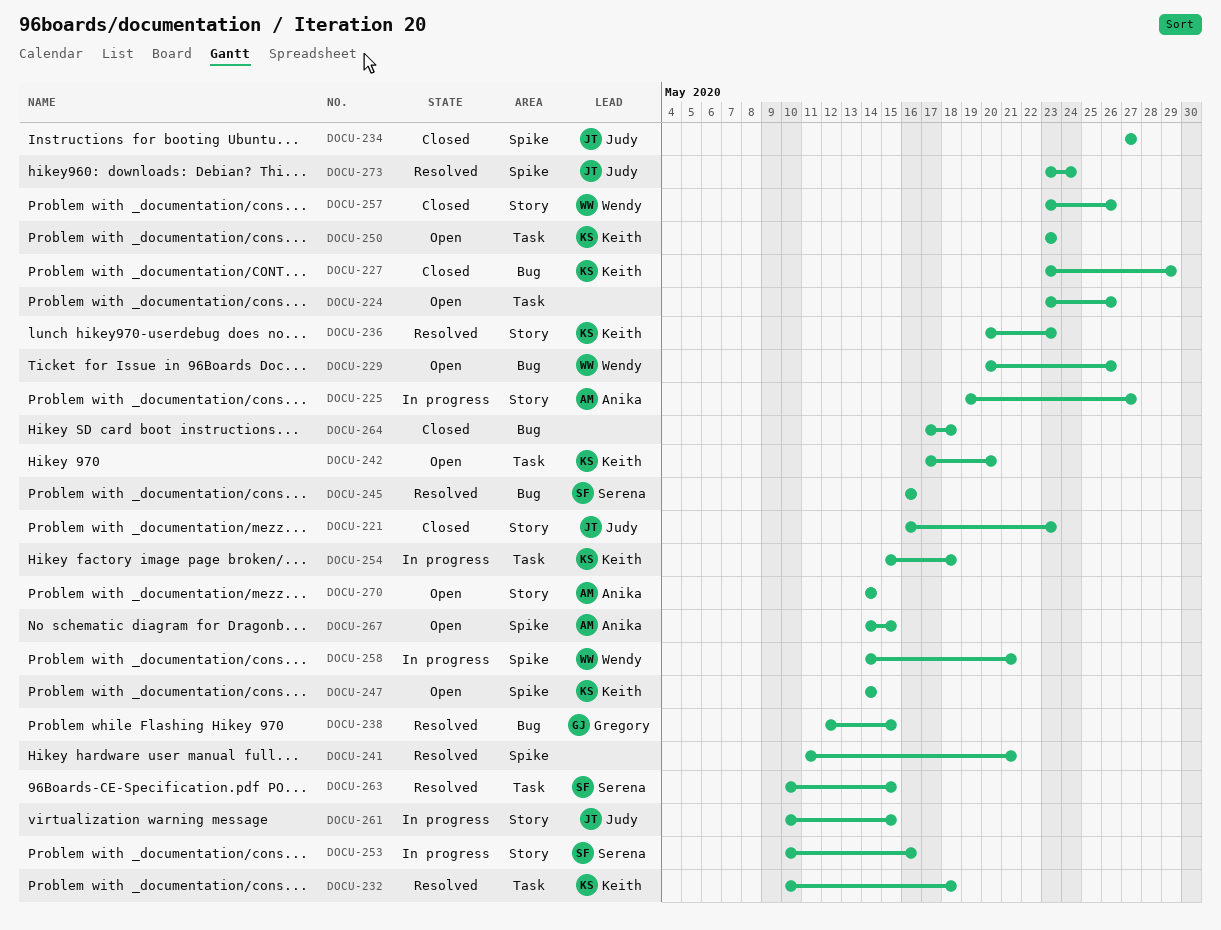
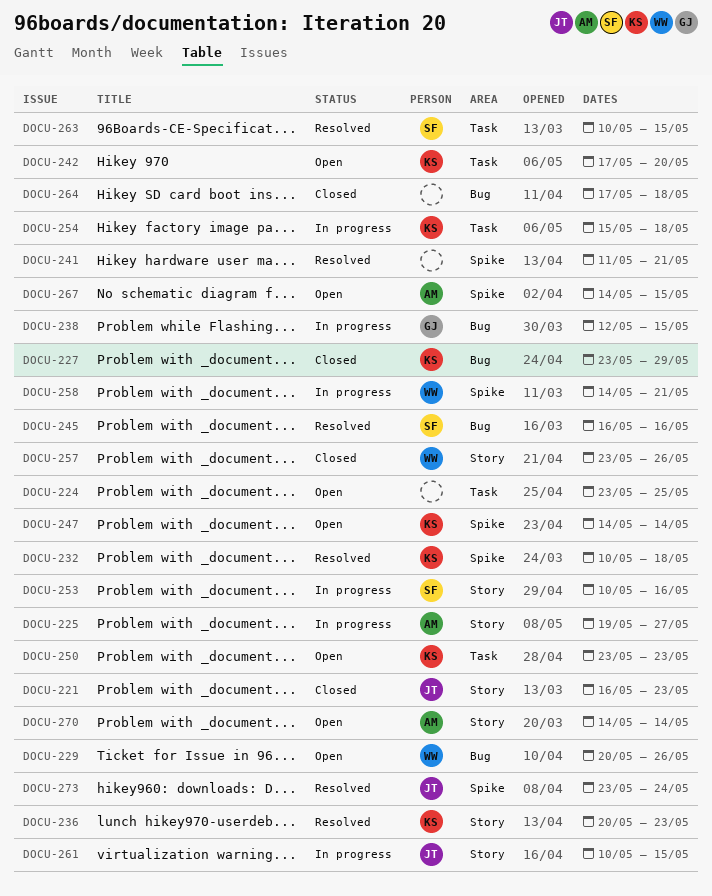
DOCU-224, due: May 26 -> May 25
DOCU-232, label: Task -> Spike
DOCU-234: present -> none
DOCU-238, status: Resolved -> In progress

